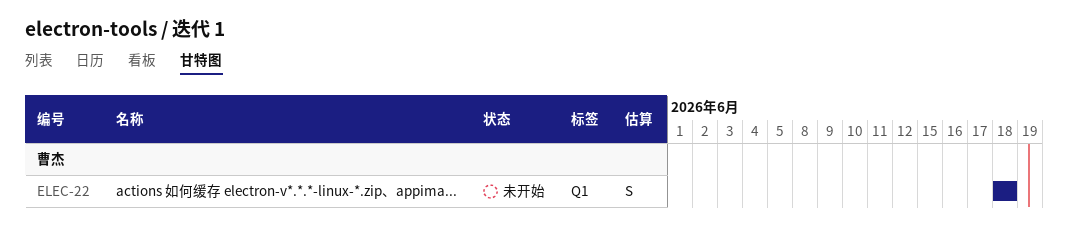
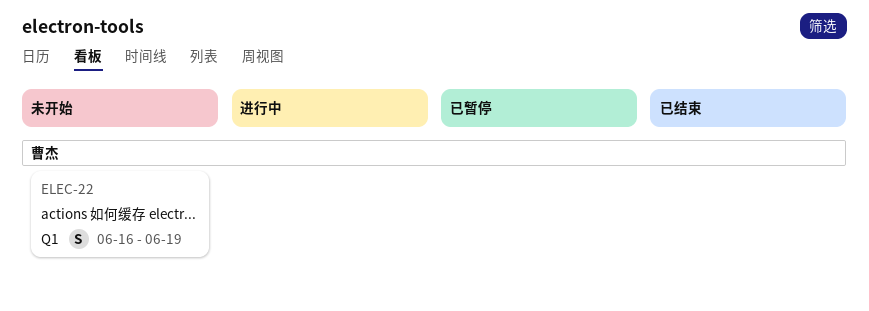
ELEC-22, start: Jun 18 -> Jun 16
ELEC-22, due: Jun 18 -> Jun 19

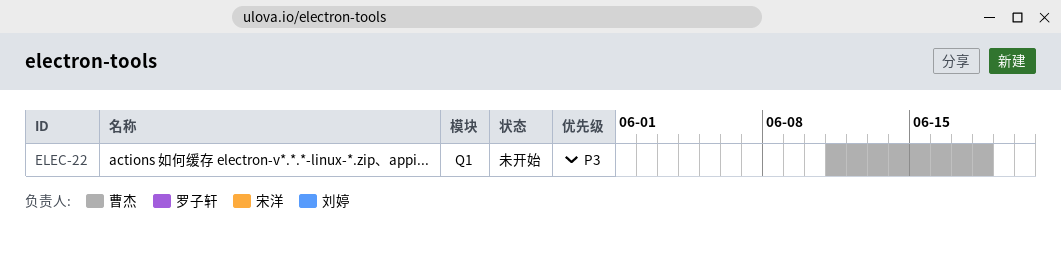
ELEC-22, start: Jun 16 -> Jun 11
ELEC-22, due: Jun 19 -> Jun 18

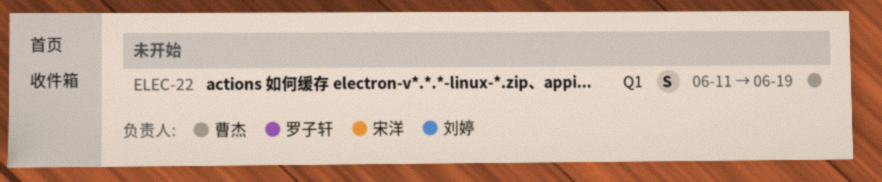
ELEC-22, due: Jun 18 -> Jun 19

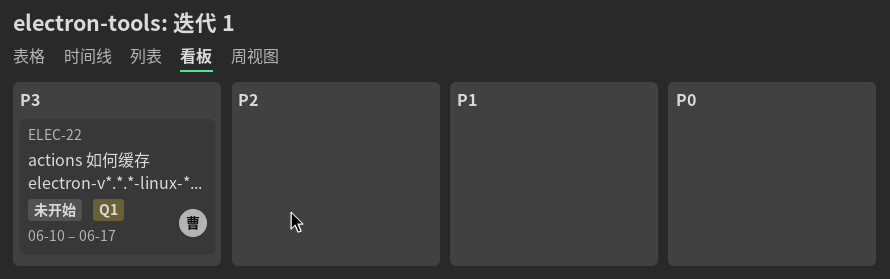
ELEC-22, start: Jun 11 -> Jun 10
ELEC-22, due: Jun 19 -> Jun 17

